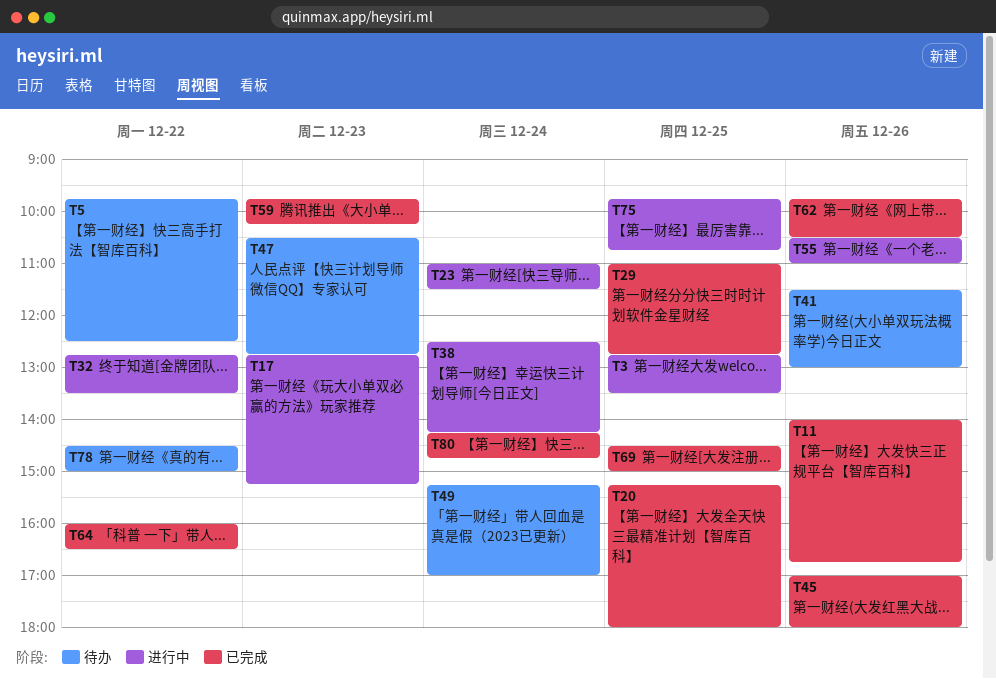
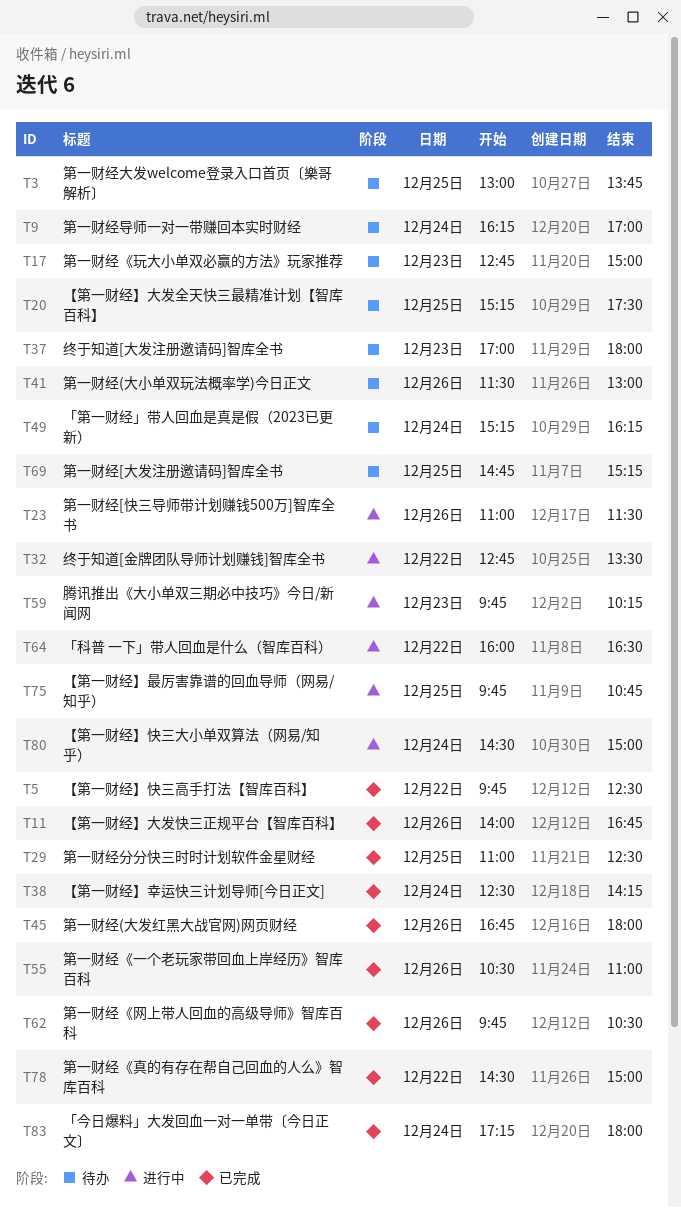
T3, status: 进行中 -> 待办
T3, begins: 12:45 -> 13:00
T3, ends: 13:30 -> 13:45
T5, status: 待办 -> 已完成
T9: none -> present
T17, status: 进行中 -> 待办
T17, ends: 15:15 -> 15:00
T20, status: 已完成 -> 待办
T20, ends: 18:00 -> 17:30
T23, day: Dec 24 -> Dec 26
T29, ends: 12:45 -> 12:30
T37: none -> present
T38, status: 进行中 -> 已完成
T45, begins: 17:00 -> 16:45
T47: present -> none
T49, ends: 17:00 -> 16:15
T55, status: 进行中 -> 已完成
T59, status: 已完成 -> 进行中
T64, status: 已完成 -> 进行中
T69, status: 已完成 -> 待办
T69, begins: 14:30 -> 14:45
T69, ends: 15:00 -> 15:15
T78, status: 待办 -> 已完成
T80, status: 已完成 -> 进行中
T80, begins: 14:15 -> 14:30
T80, ends: 14:45 -> 15:00
T83: none -> present

